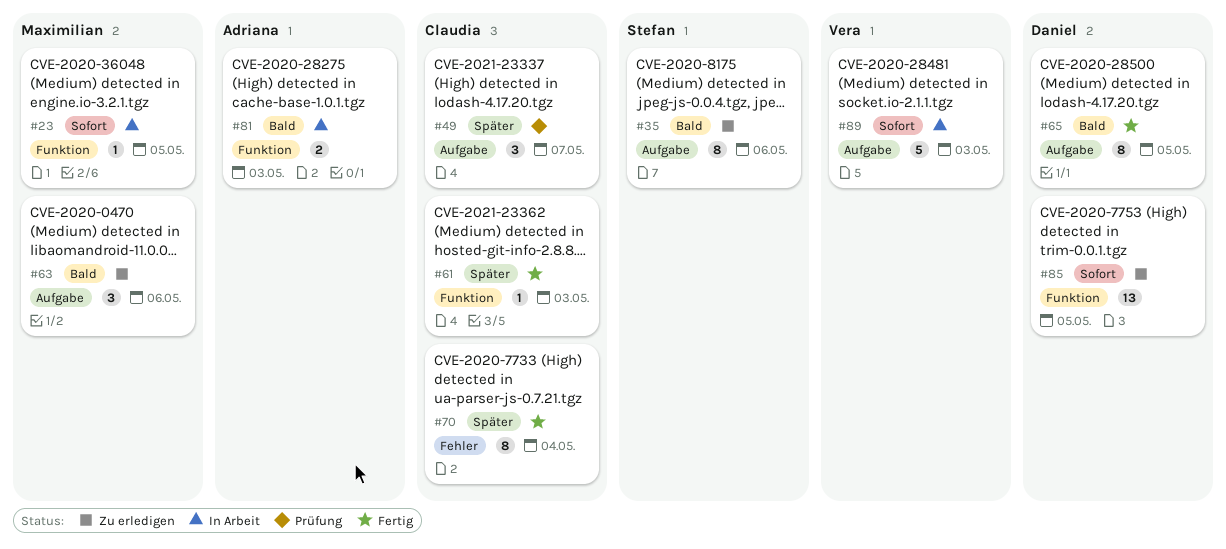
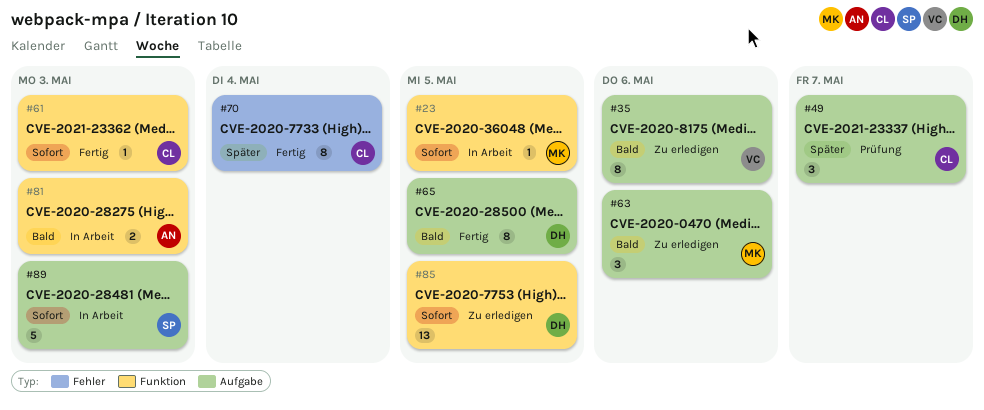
#35, owner: Stefan -> Vera
#61, priority: Später -> Sofort
#89, owner: Vera -> Stefan

